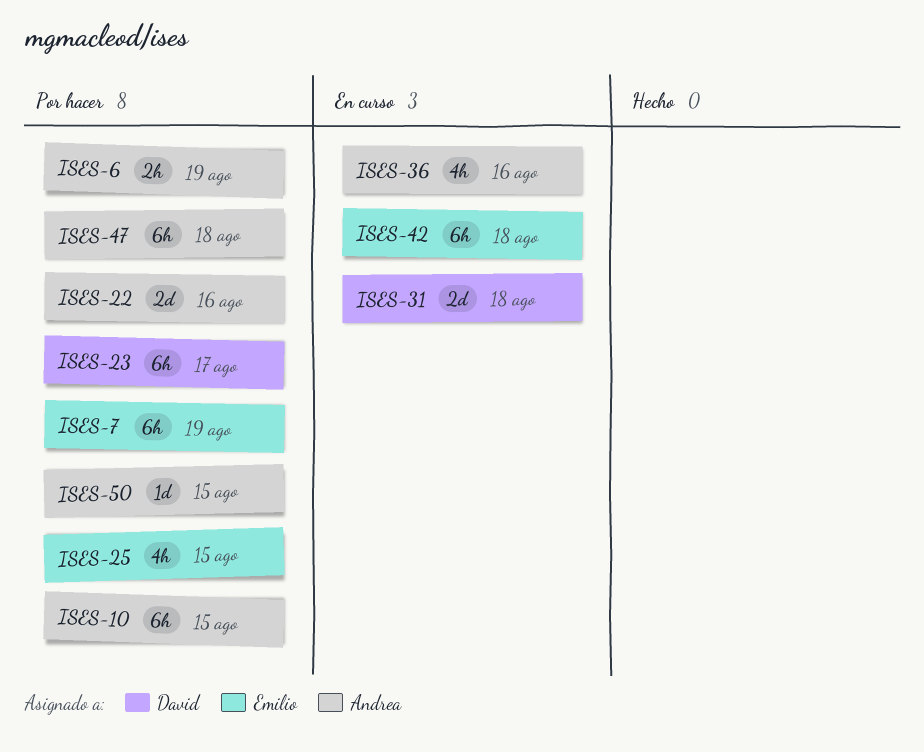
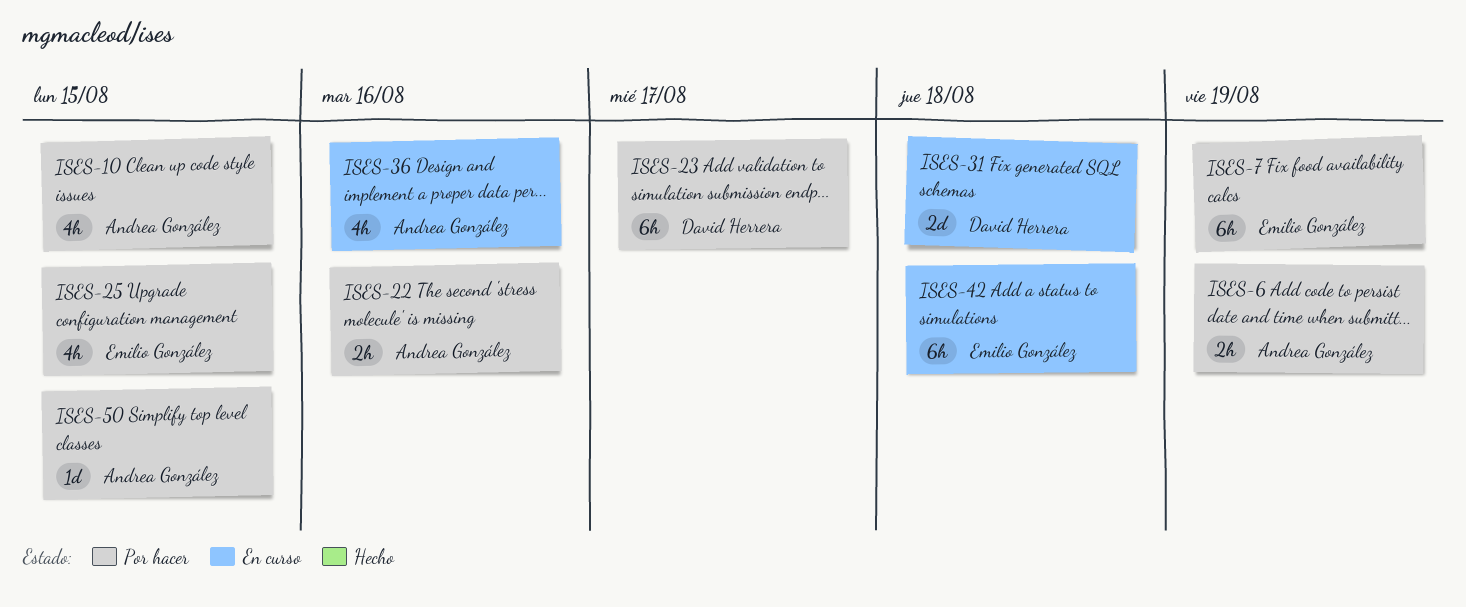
ISES-10, estimate: 6h -> 4h
ISES-22, estimate: 2d -> 2h
ISES-47: present -> none

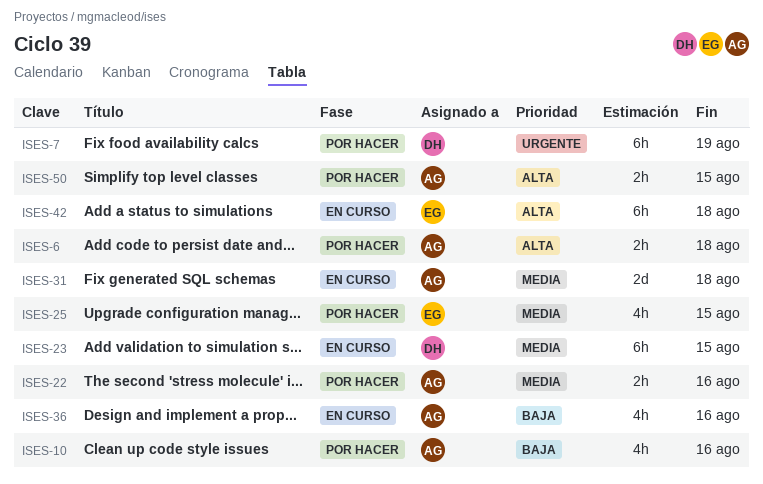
ISES-6, due: Aug 19 -> Aug 18
ISES-7, owner: Emilio González -> David Herrera
ISES-10, due: Aug 15 -> Aug 16
ISES-23, status: Por hacer -> En curso
ISES-23, due: Aug 17 -> Aug 15
ISES-31, owner: David Herrera -> Andrea González
ISES-50, estimate: 1d -> 2h

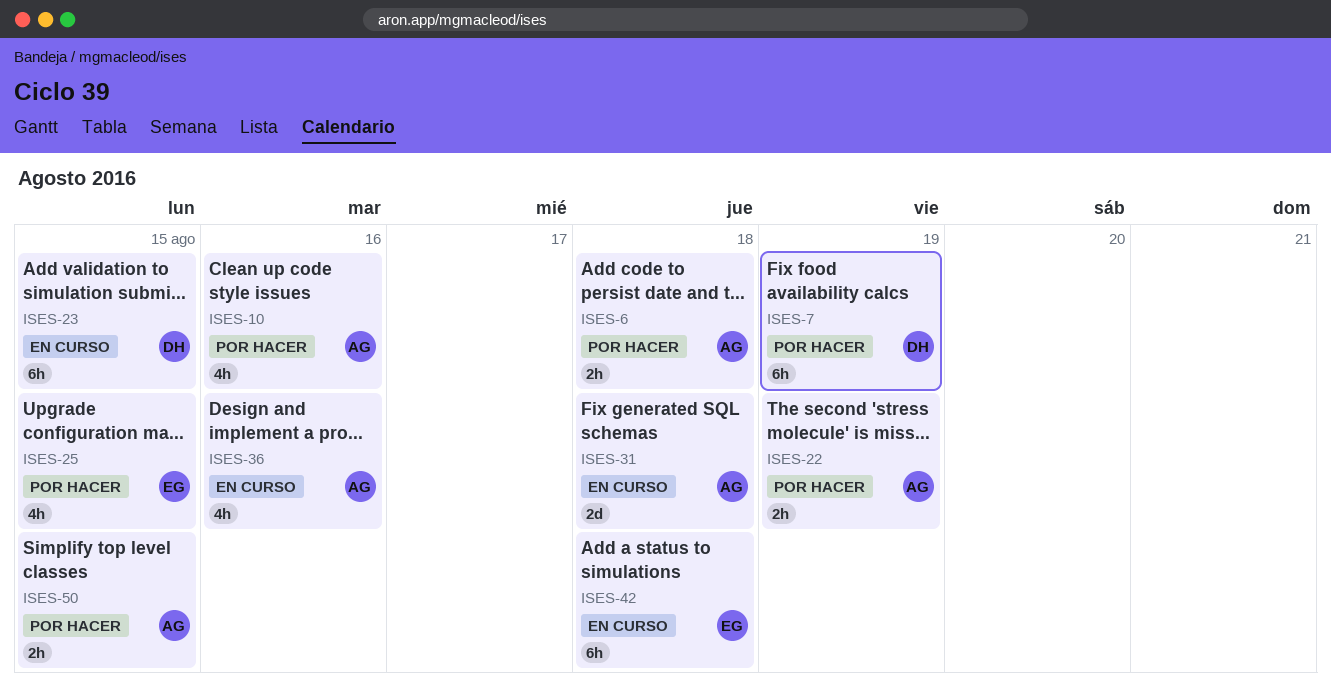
ISES-22, due: Aug 16 -> Aug 19

